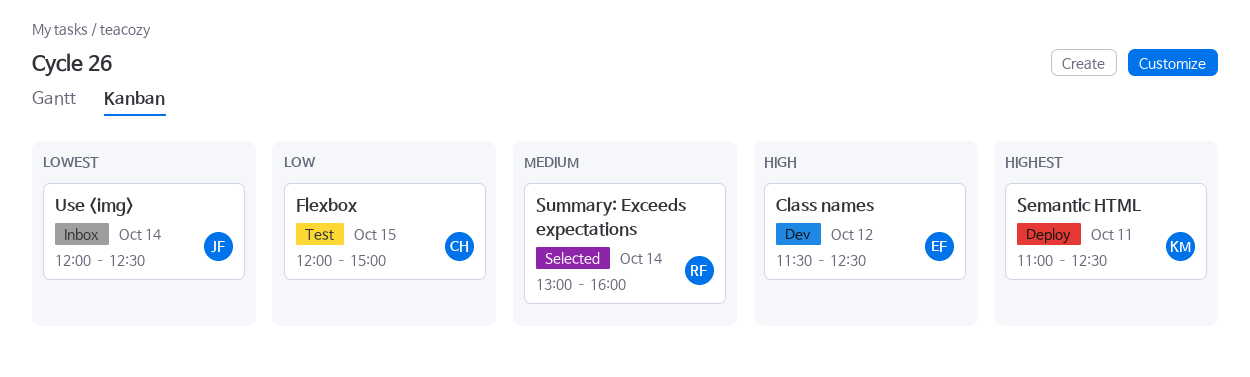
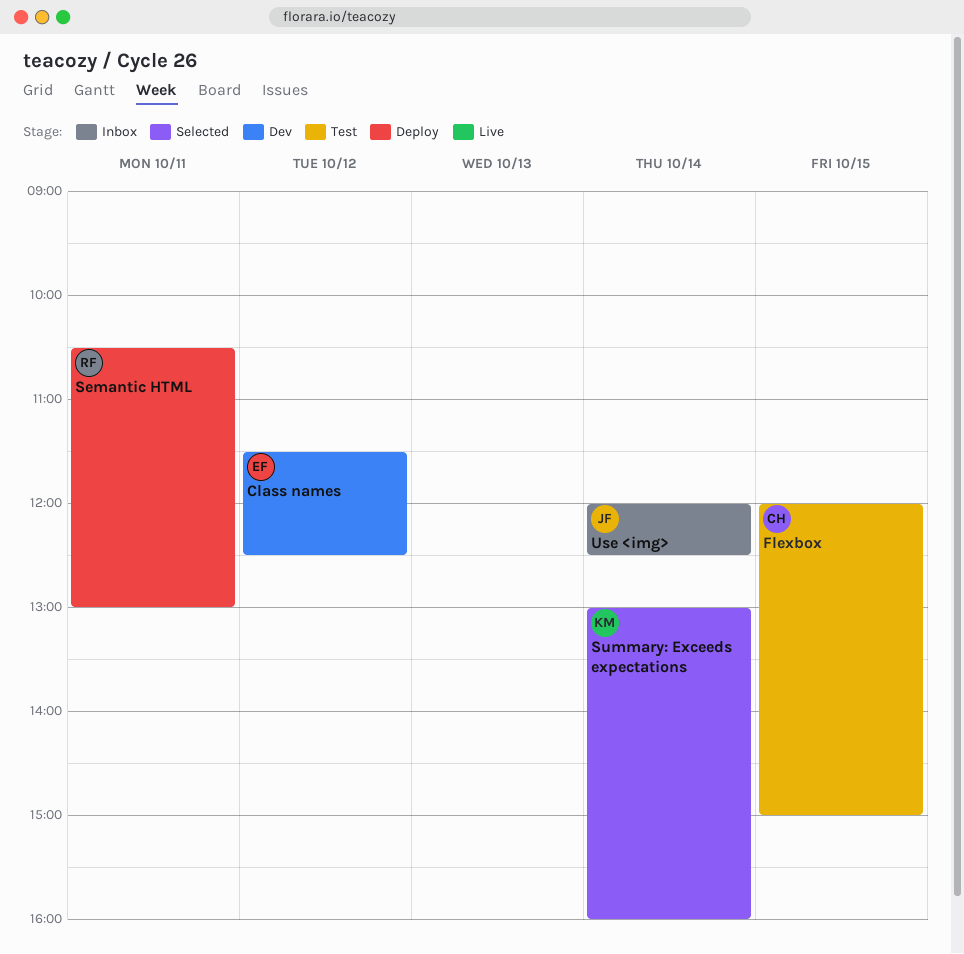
Semantic HTML, owner: KM -> RF
Semantic HTML, begins: 11:00 -> 10:30
Semantic HTML, ends: 12:30 -> 13:00
Summary: Exceeds expectations, owner: RF -> KM

